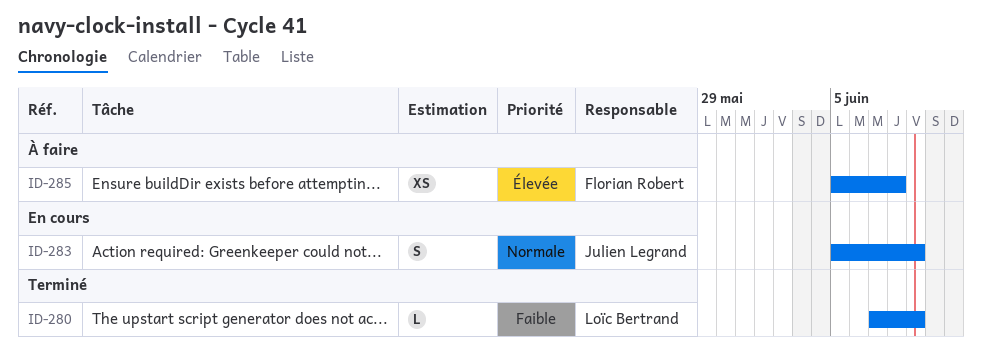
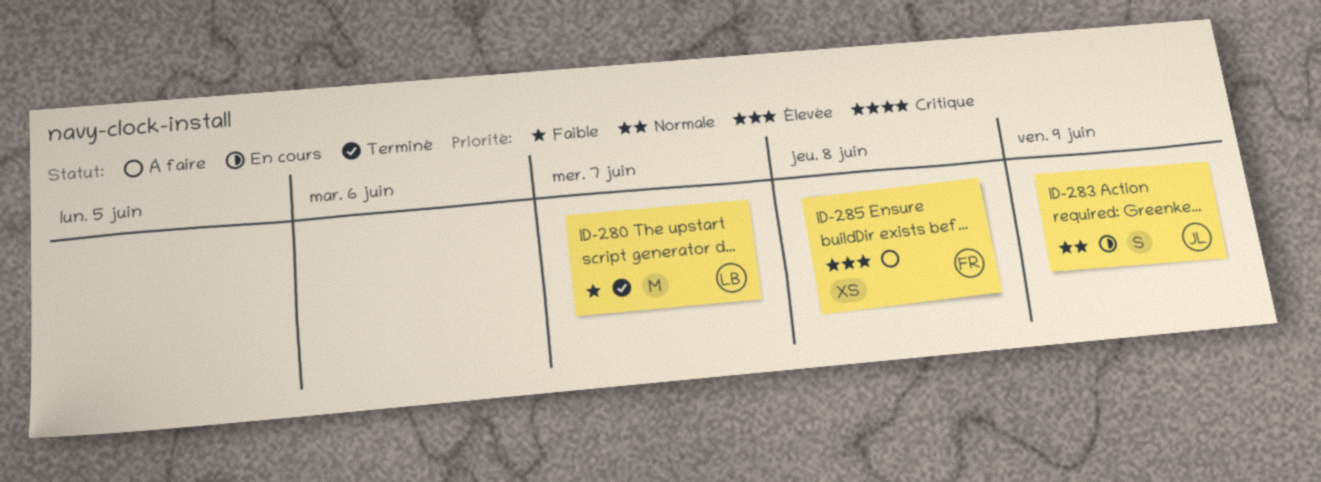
ID-280, estimate: L -> M
ID-280, due: Jun 9 -> Jun 7

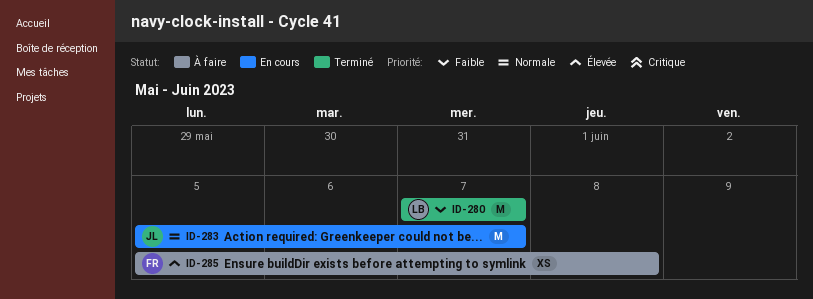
ID-283, estimate: S -> M
ID-283, due: Jun 9 -> Jun 7

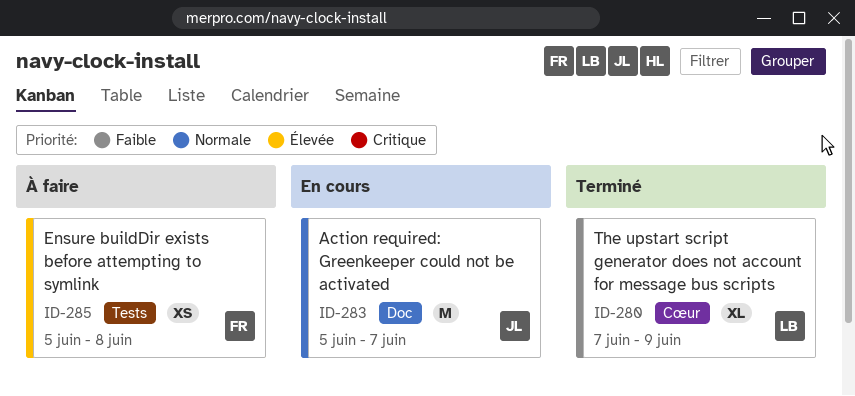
ID-280, estimate: M -> XL
ID-280, due: Jun 7 -> Jun 9

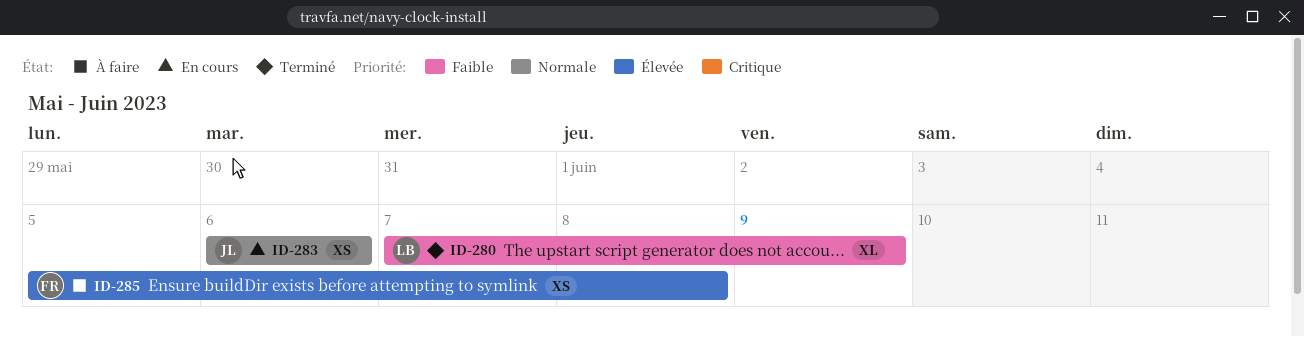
ID-283, estimate: M -> XS
ID-283, start: Jun 5 -> Jun 6
ID-283, due: Jun 7 -> Jun 6

